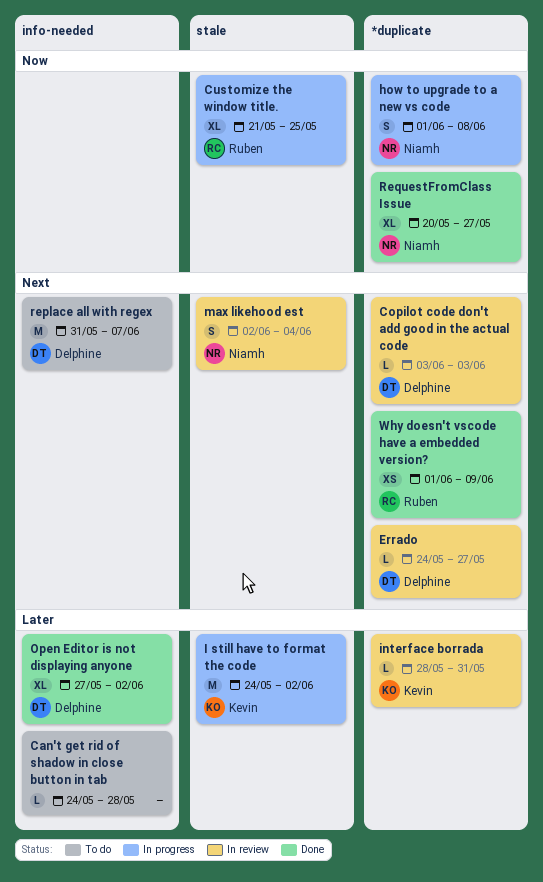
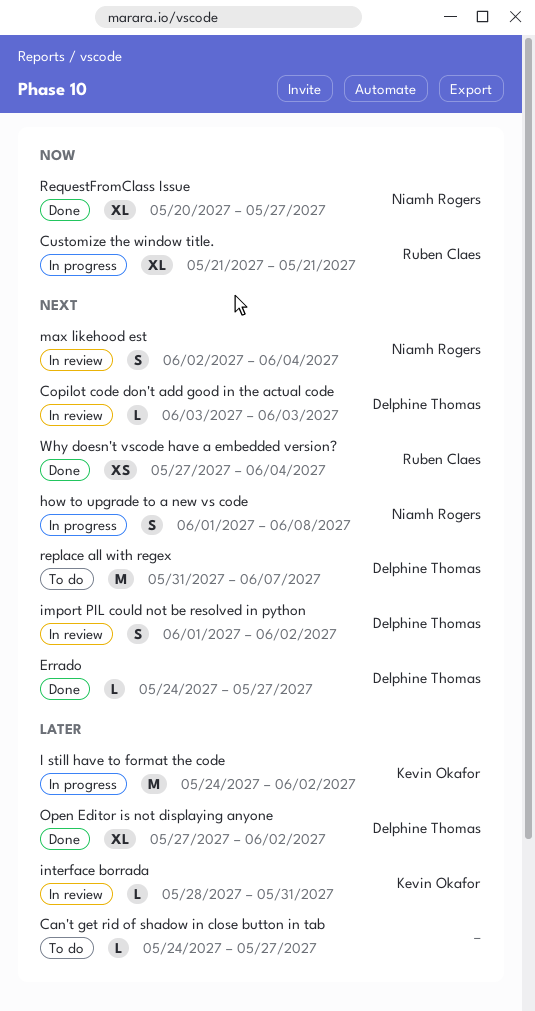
Can't get rid of shadow in close button in tab, due: May 28 -> May 27
Customize the window title., due: May 25 -> May 21
Errado, status: In review -> Done
how to upgrade to a new vs code, priority: Now -> Next
import PIL could not be resolved in python: none -> present
Why doesn't vscode have a embedded version?, start: Jun 1 -> May 27
Why doesn't vscode have a embedded version?, due: Jun 9 -> Jun 4

